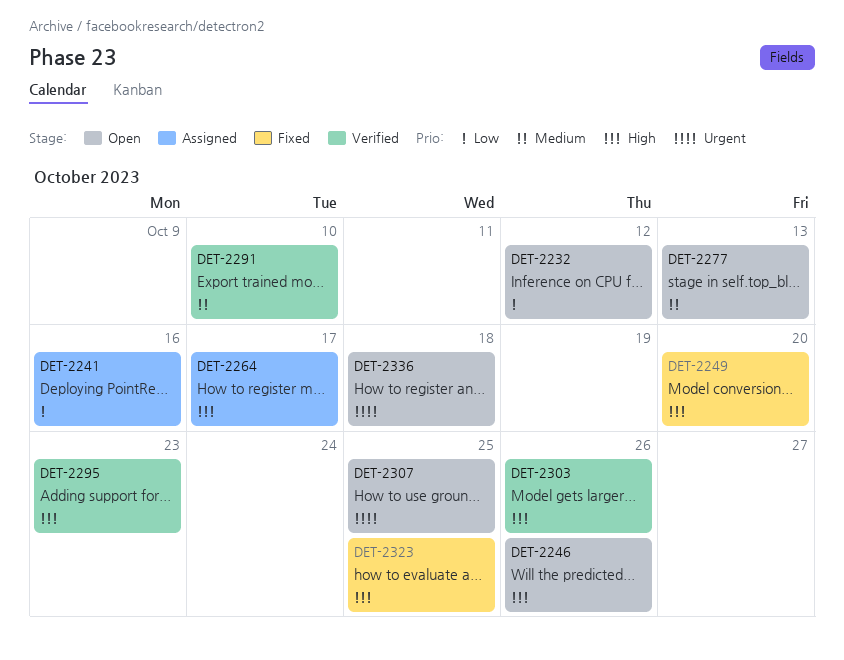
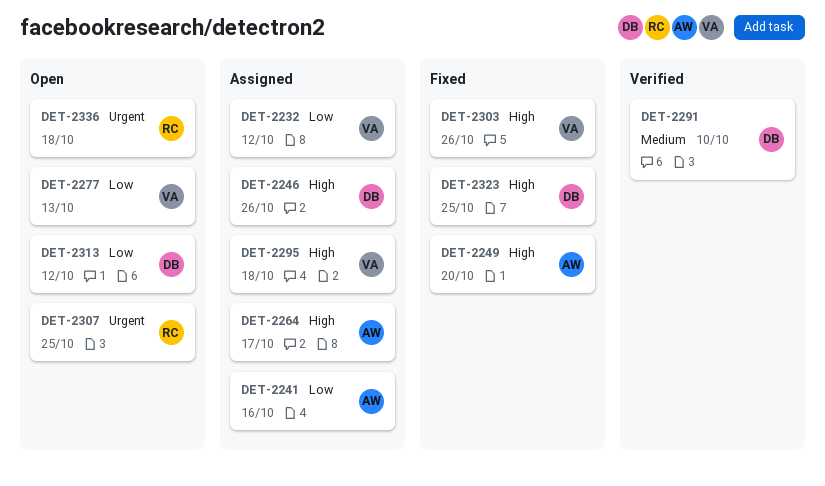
DET-2232, status: Open -> Assigned
DET-2246, status: Open -> Assigned
DET-2277, priority: Medium -> Low
DET-2295, status: Verified -> Assigned
DET-2295, due: Oct 23 -> Oct 18
DET-2303, status: Verified -> Fixed
DET-2313: none -> present

